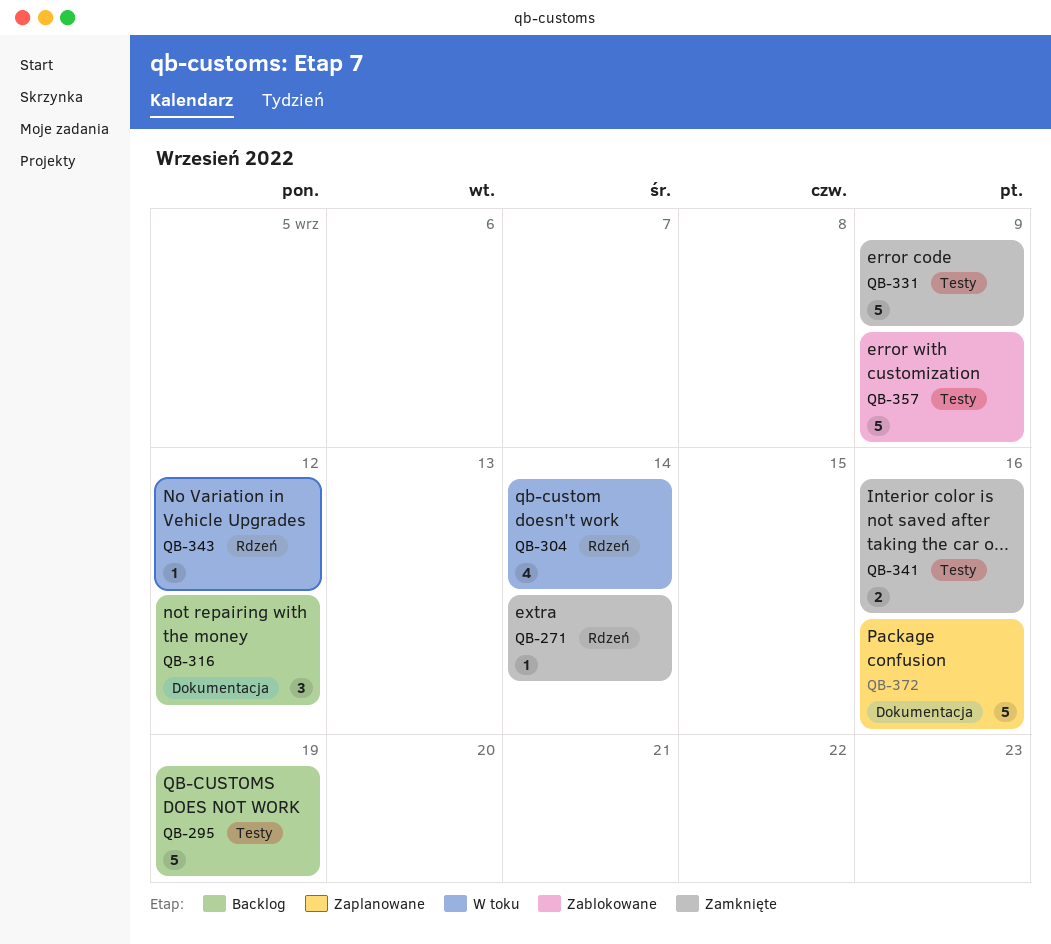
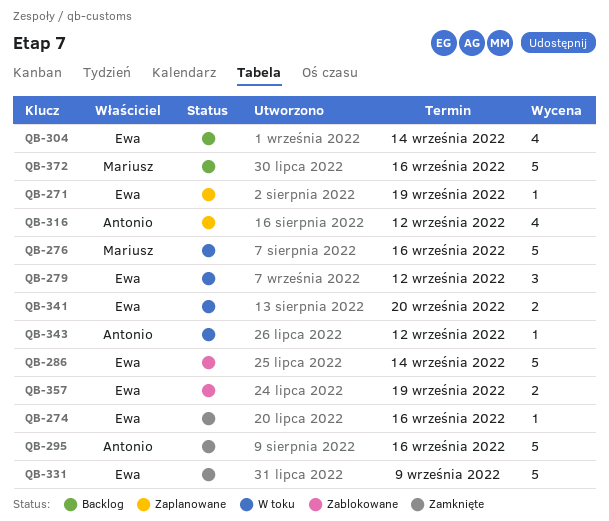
QB-271, status: Zamknięte -> Zaplanowane
QB-271, due: Sep 14 -> Sep 19
QB-274: none -> present
QB-276: none -> present
QB-279: none -> present
QB-286: none -> present
QB-295, status: Backlog -> Zamknięte
QB-295, due: Sep 19 -> Sep 16
QB-304, status: W toku -> Backlog
QB-316, status: Backlog -> Zaplanowane
QB-316, estimate: 3 -> 4
QB-341, status: Zamknięte -> W toku
QB-341, due: Sep 16 -> Sep 20
QB-357, estimate: 5 -> 2
QB-357, due: Sep 9 -> Sep 19
QB-372, status: Zaplanowane -> Backlog

